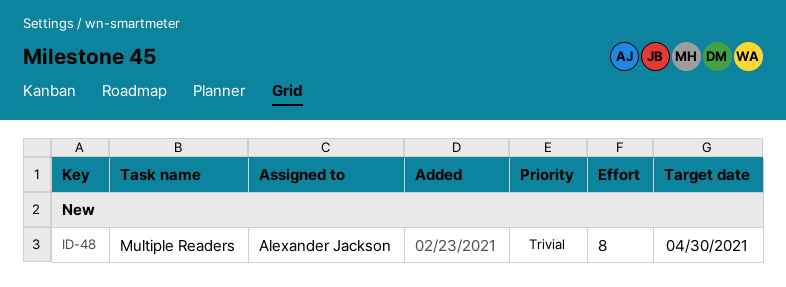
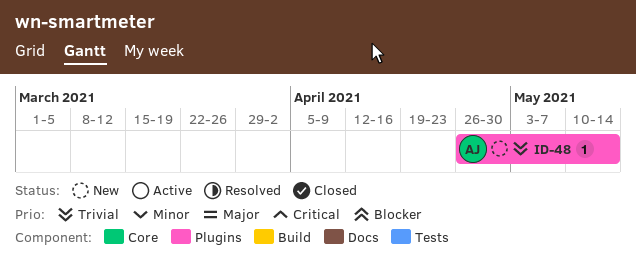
ID-48, estimate: 8 -> 1
ID-48, due: Apr 30 -> May 14

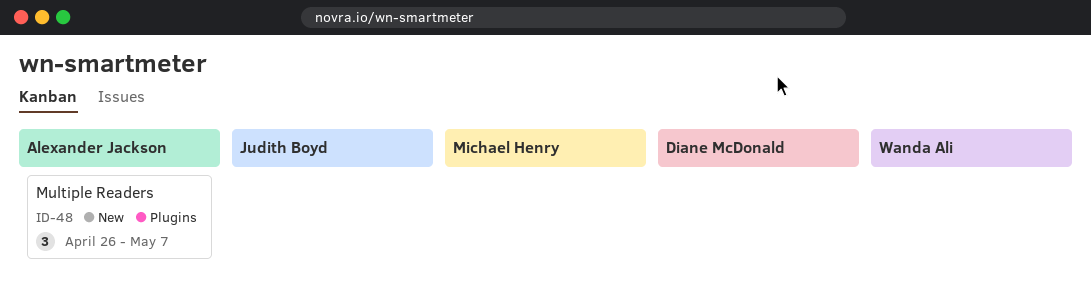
ID-48, estimate: 1 -> 3
ID-48, due: May 14 -> May 7

